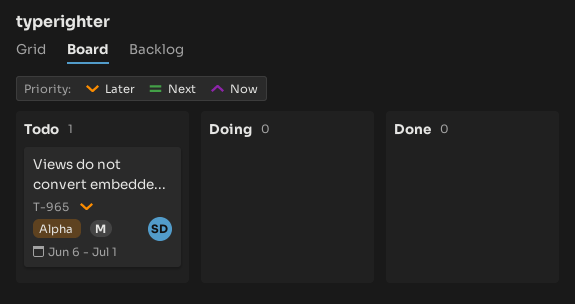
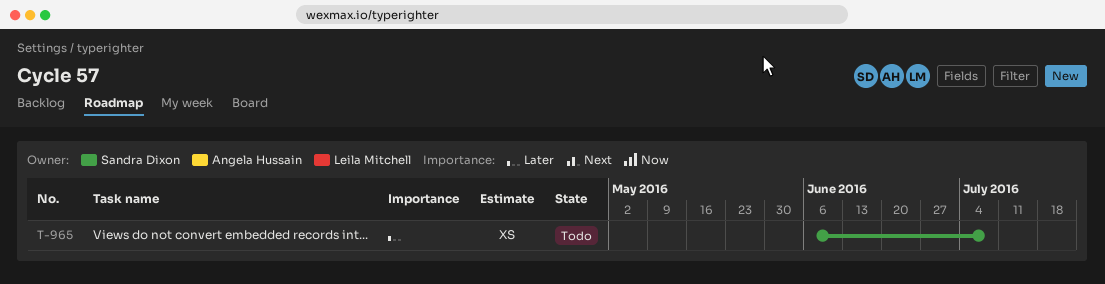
T-965, estimate: M -> XS
T-965, due: Jul 1 -> Jul 8

